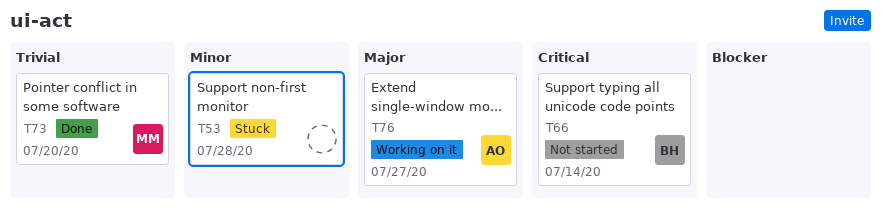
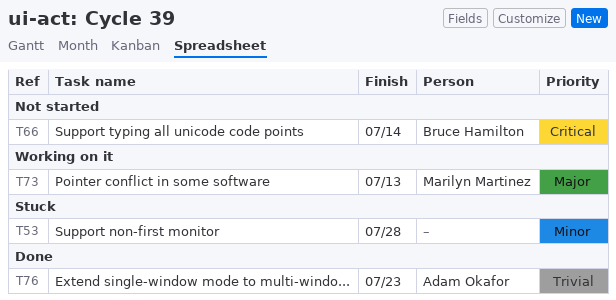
T73, status: Done -> Working on it
T73, priority: Trivial -> Major
T73, due: Jul 20 -> Jul 13
T76, status: Working on it -> Done
T76, priority: Major -> Trivial
T76, due: Jul 27 -> Jul 23

